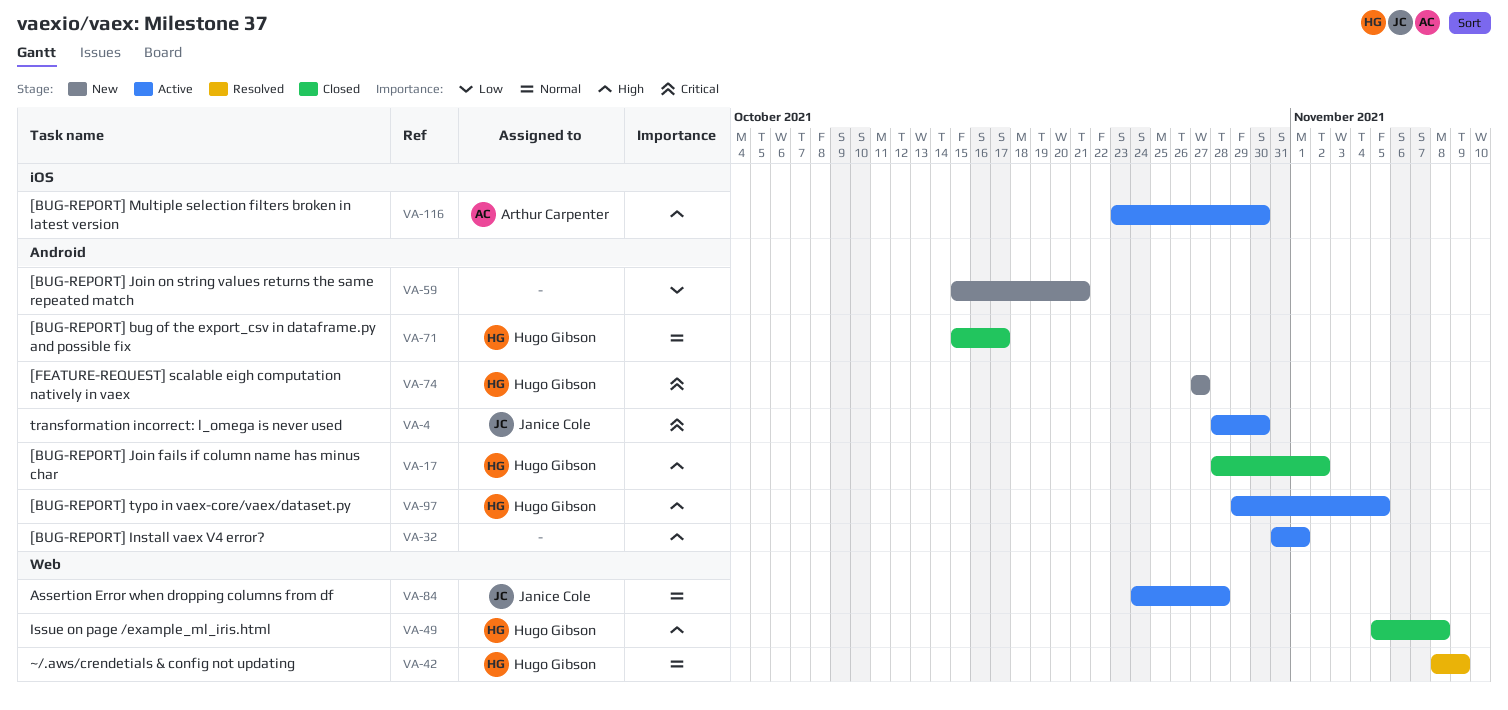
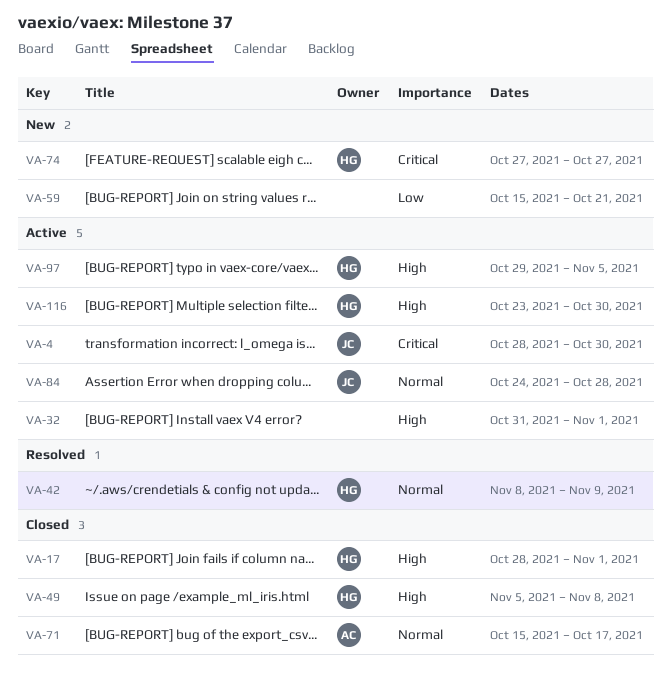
VA-17, due: Nov 2 -> Nov 1
VA-71, owner: Hugo Gibson -> Arthur Carpenter
VA-116, owner: Arthur Carpenter -> Hugo Gibson

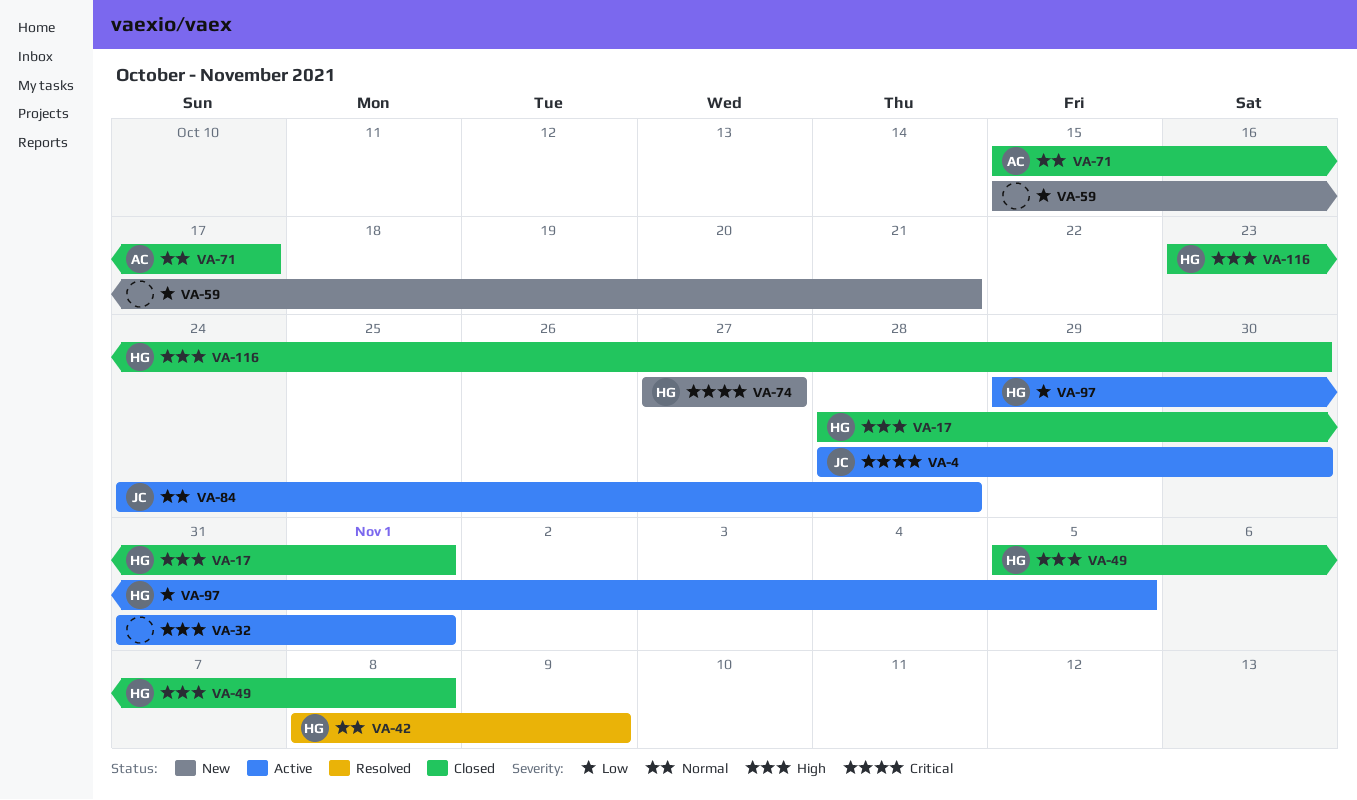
VA-97, priority: High -> Low
VA-116, status: Active -> Closed

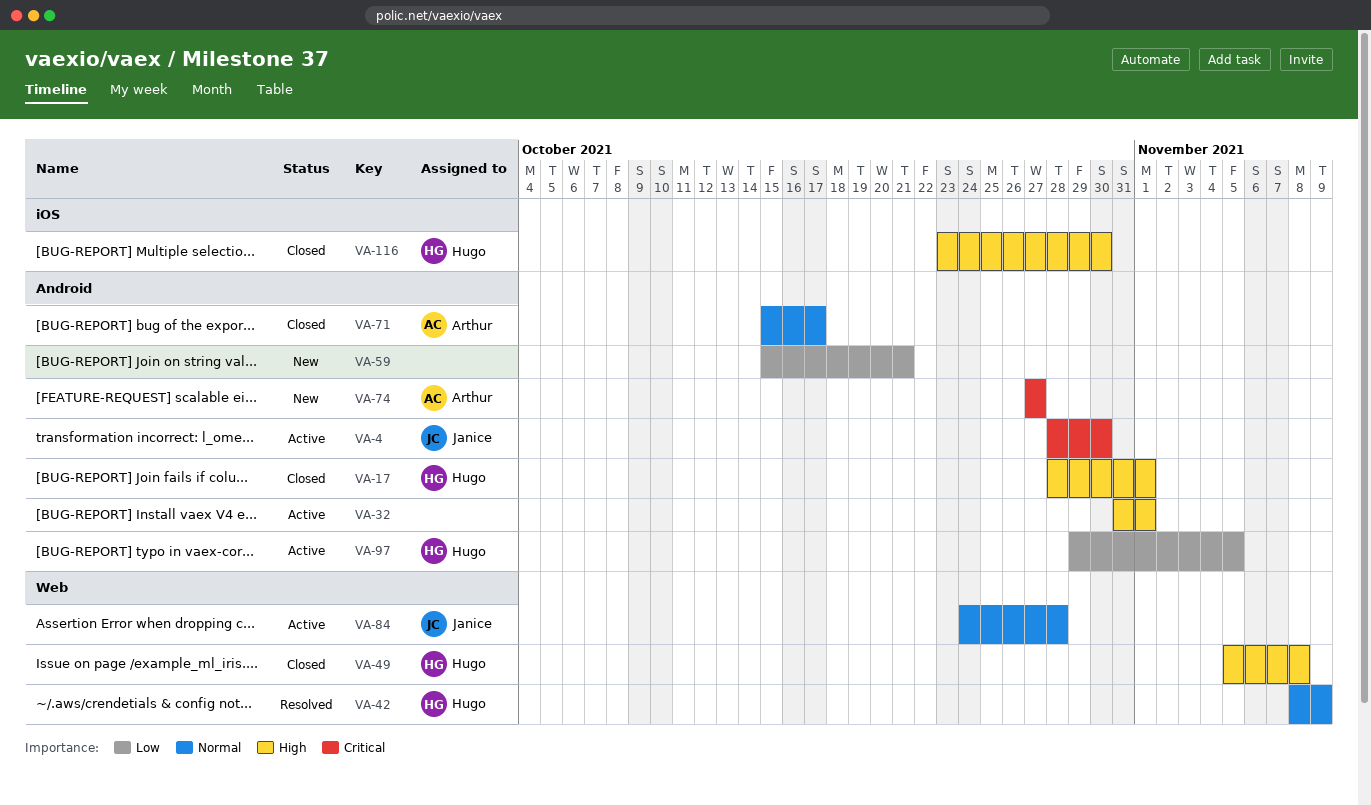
VA-74, owner: Hugo -> Arthur

